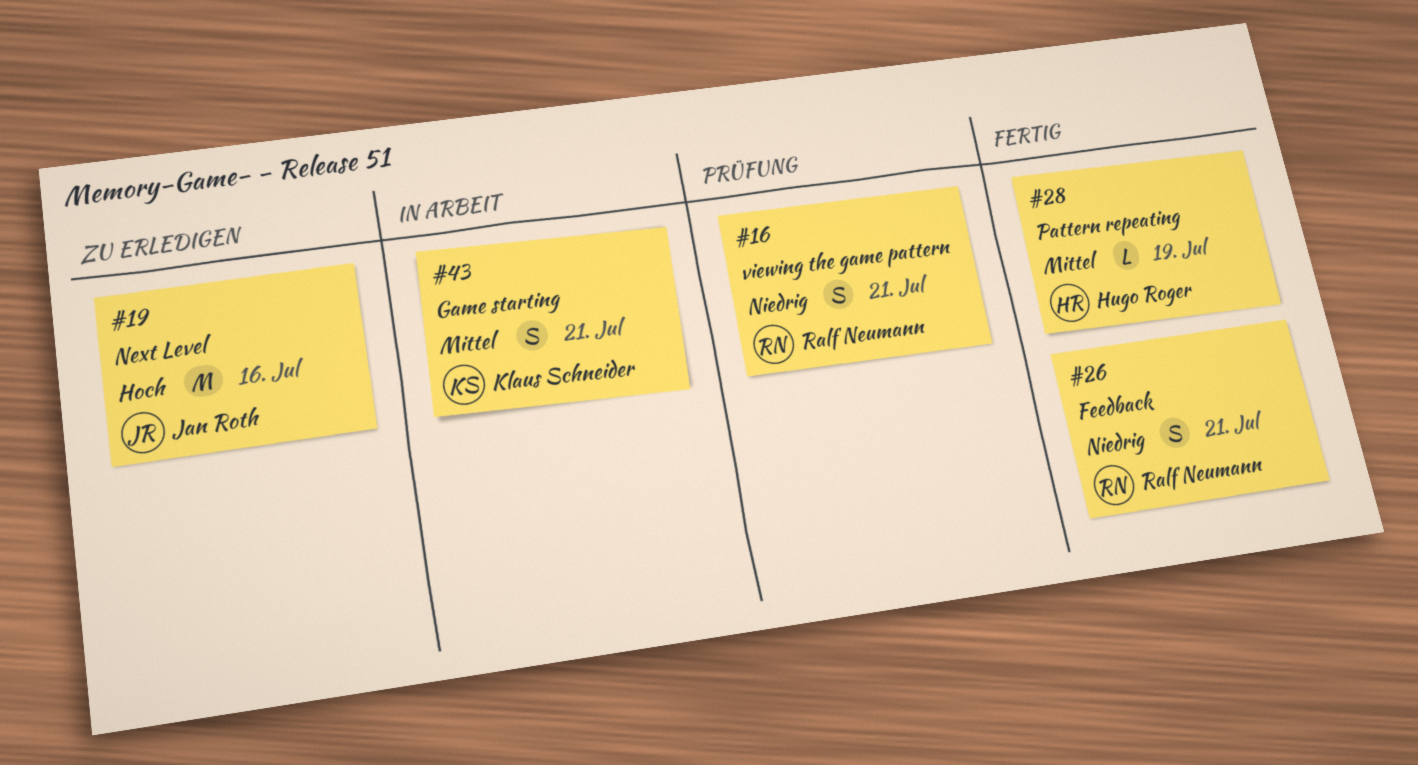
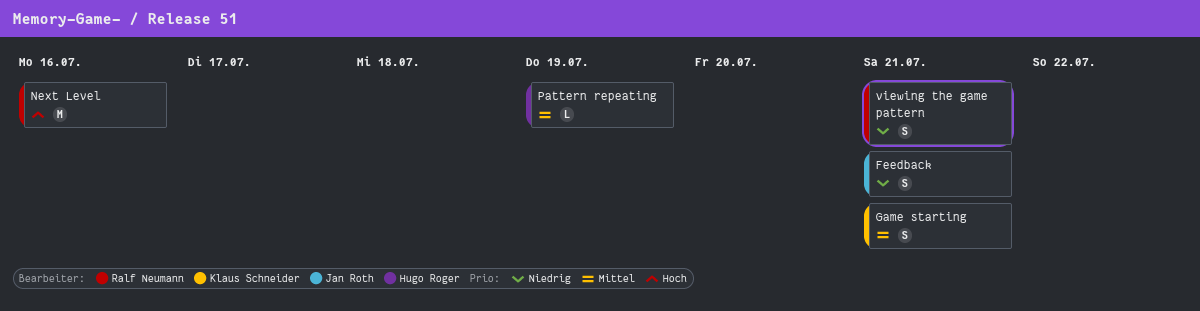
Feedback, owner: Ralf Neumann -> Jan Roth
Next Level, owner: Jan Roth -> Ralf Neumann

